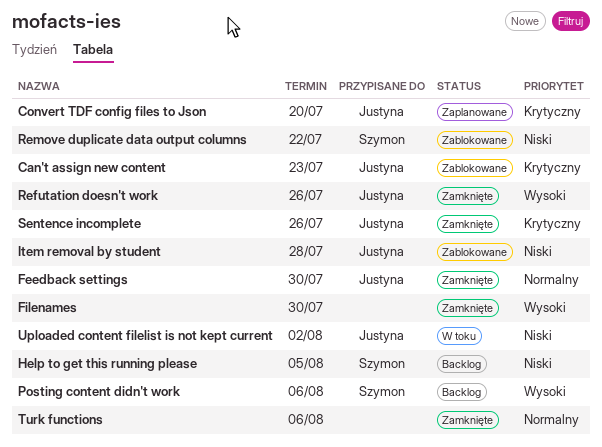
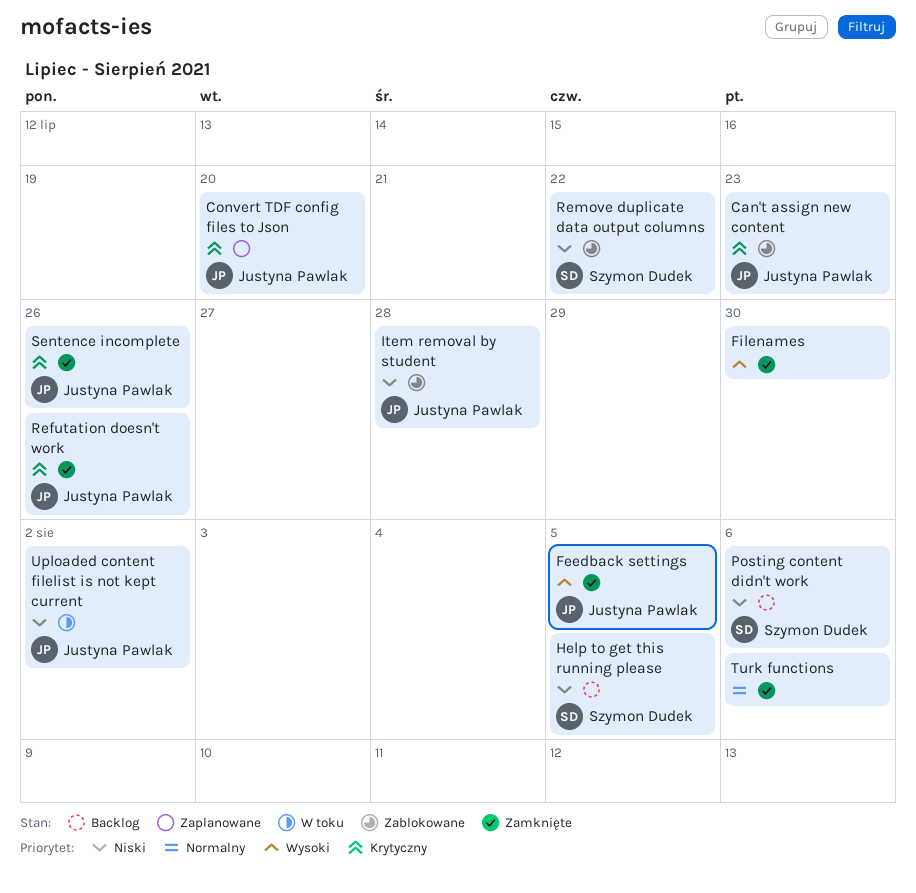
Feedback settings, priority: Normalny -> Wysoki
Feedback settings, due: Jul 30 -> Aug 5
Posting content didn't work, priority: Wysoki -> Niski
Refutation doesn't work, priority: Wysoki -> Krytyczny

